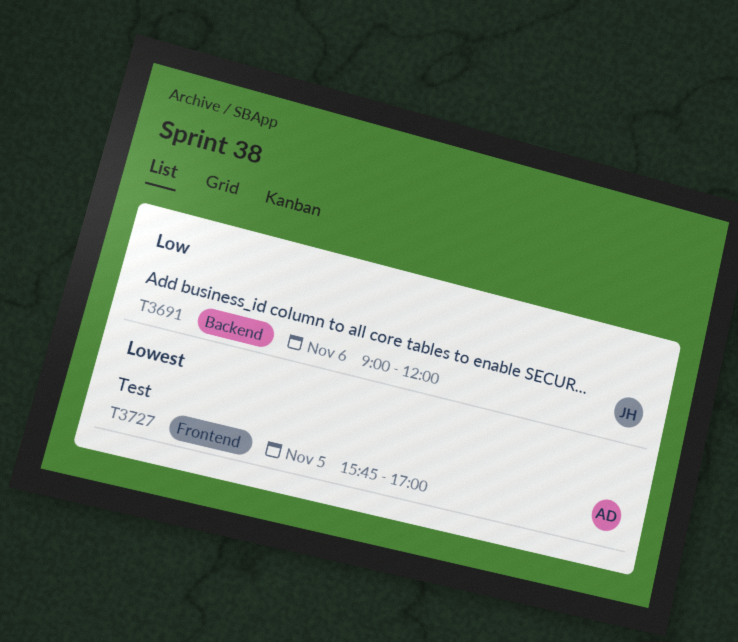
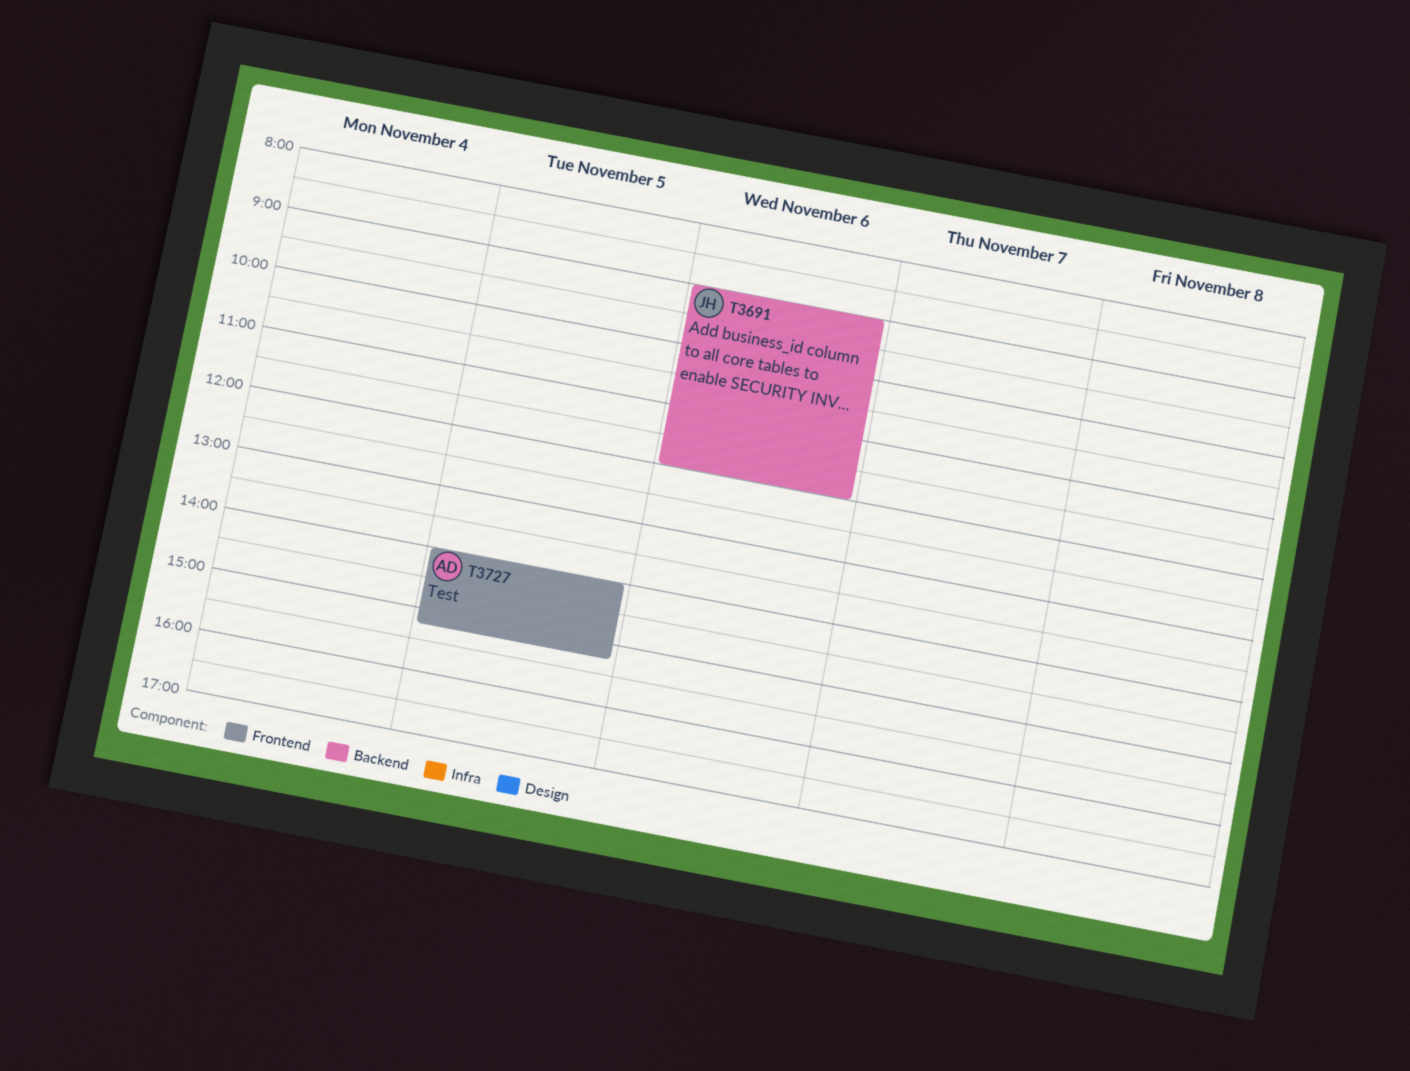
T3727, begins: 15:45 -> 14:00
T3727, ends: 17:00 -> 15:15

